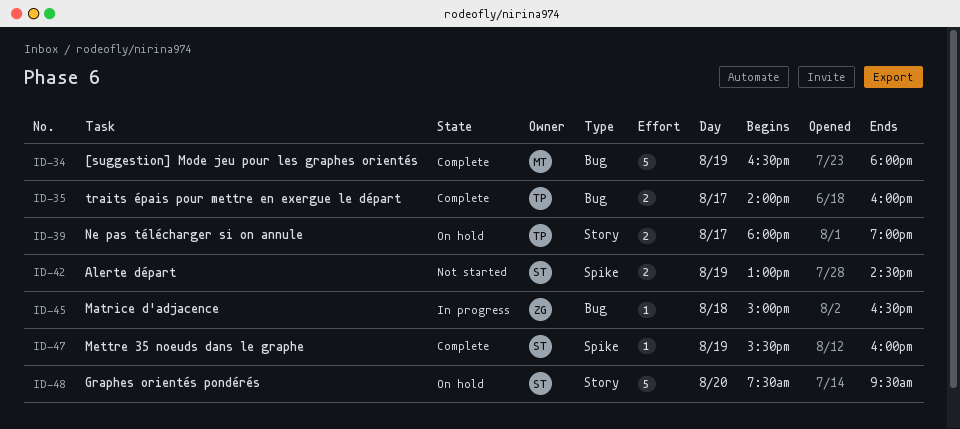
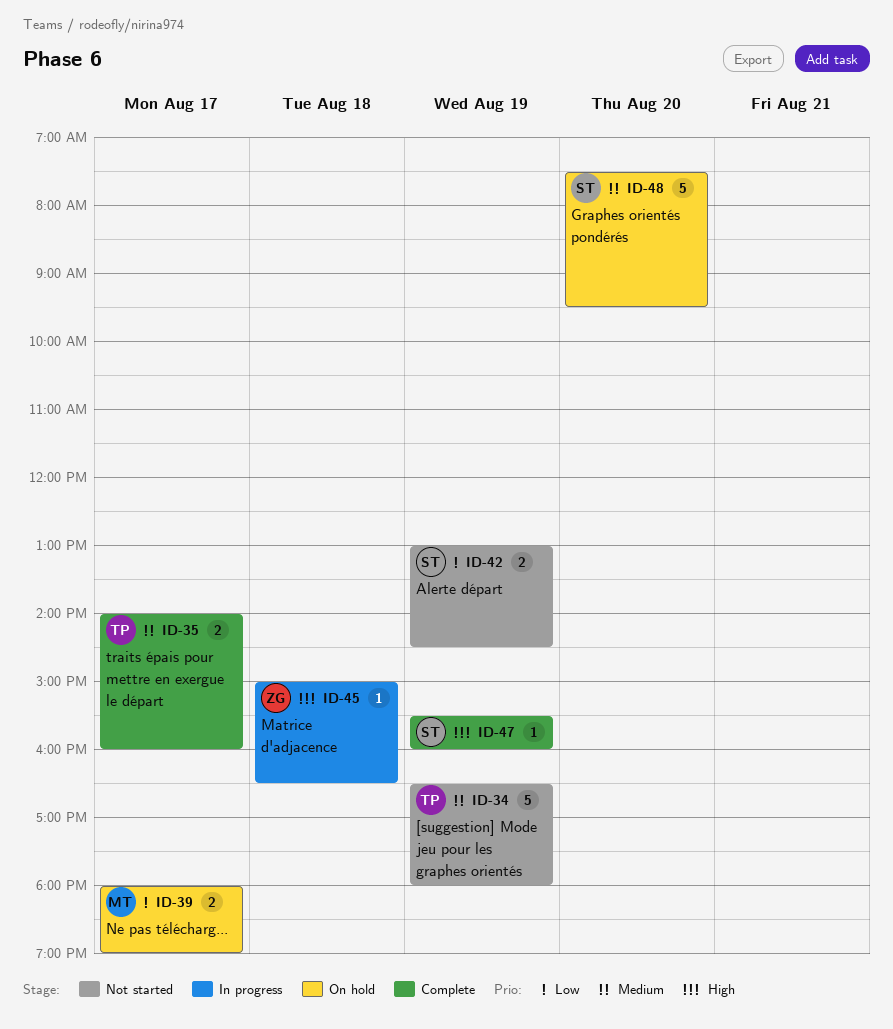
ID-34, status: Complete -> Not started
ID-34, owner: MT -> TP
ID-39, owner: TP -> MT

